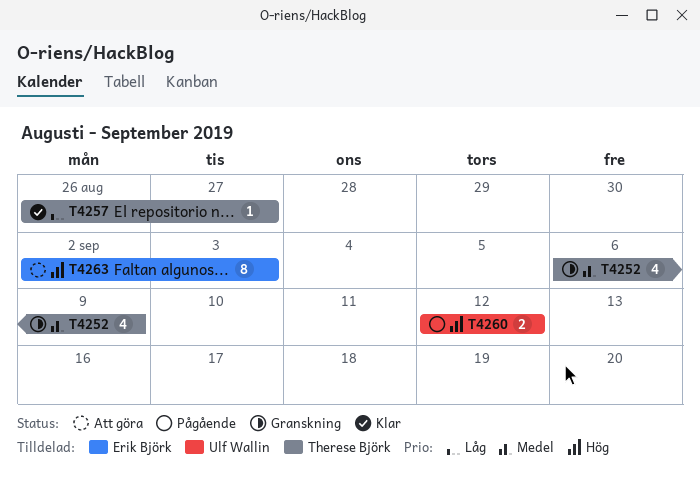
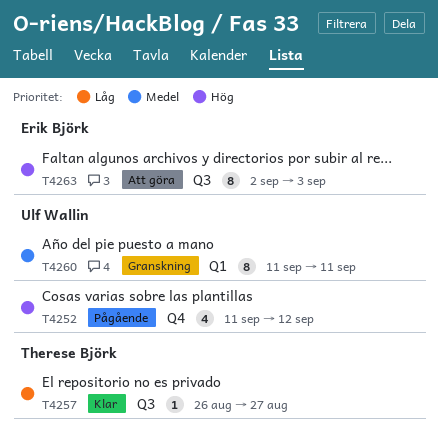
T4252, status: Granskning -> Pågående
T4252, owner: Therese Björk -> Ulf Wallin
T4252, priority: Medel -> Hög
T4252, start: Sep 6 -> Sep 11
T4252, due: Sep 9 -> Sep 12
T4260, status: Pågående -> Granskning
T4260, priority: Hög -> Medel
T4260, estimate: 2 -> 8
T4260, start: Sep 12 -> Sep 11
T4260, due: Sep 12 -> Sep 11

